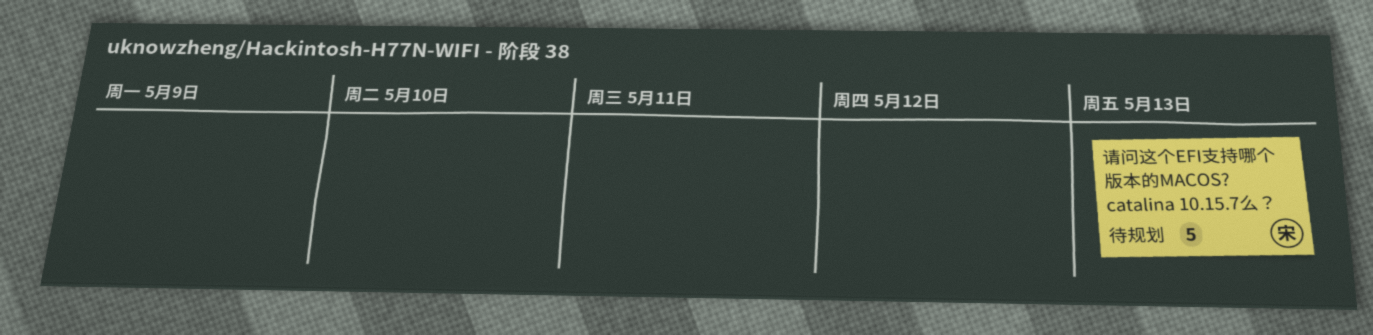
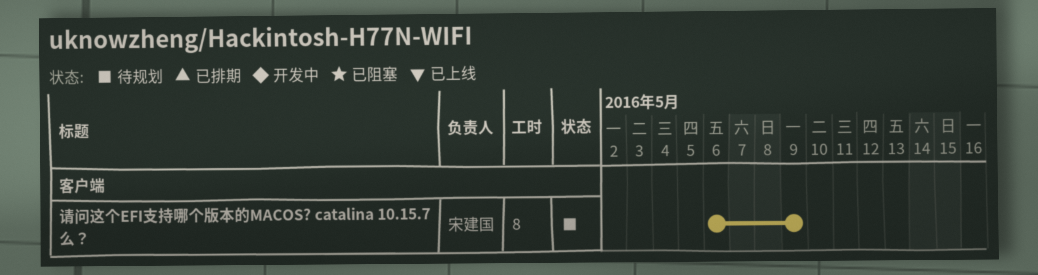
请问这个EFI支持哪个版本的MACOS? catalina 10.15.7么？, estimate: 5 -> 8
请问这个EFI支持哪个版本的MACOS? catalina 10.15.7么？, due: May 13 -> May 9

